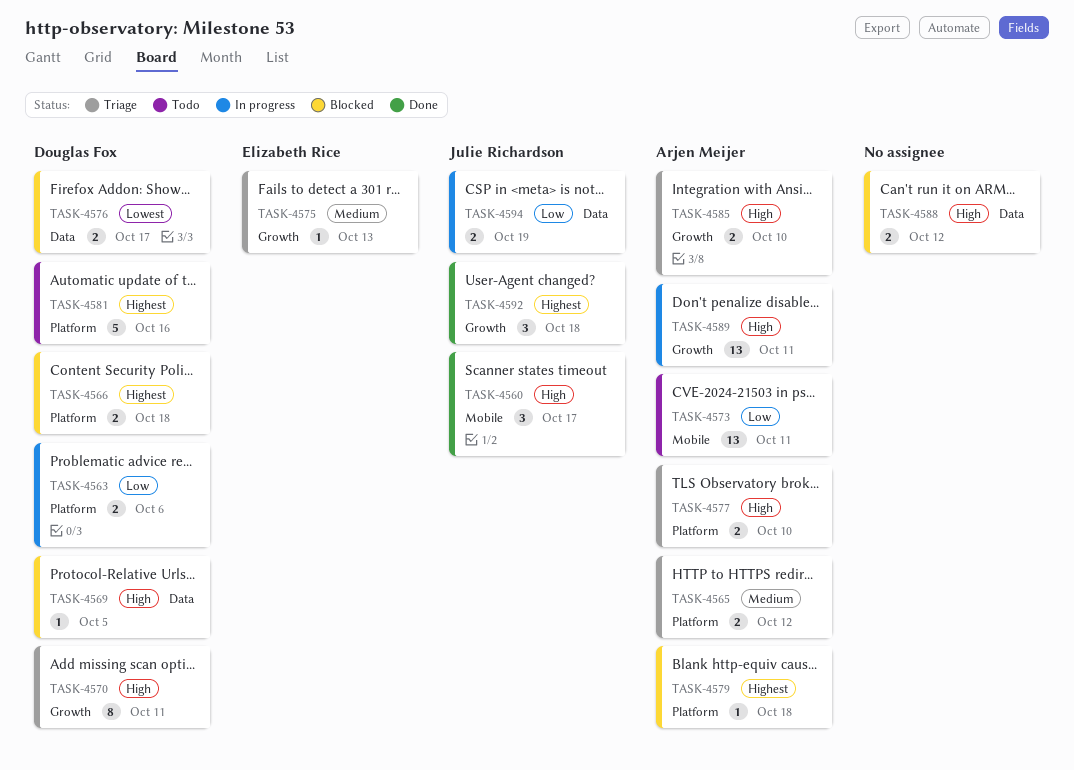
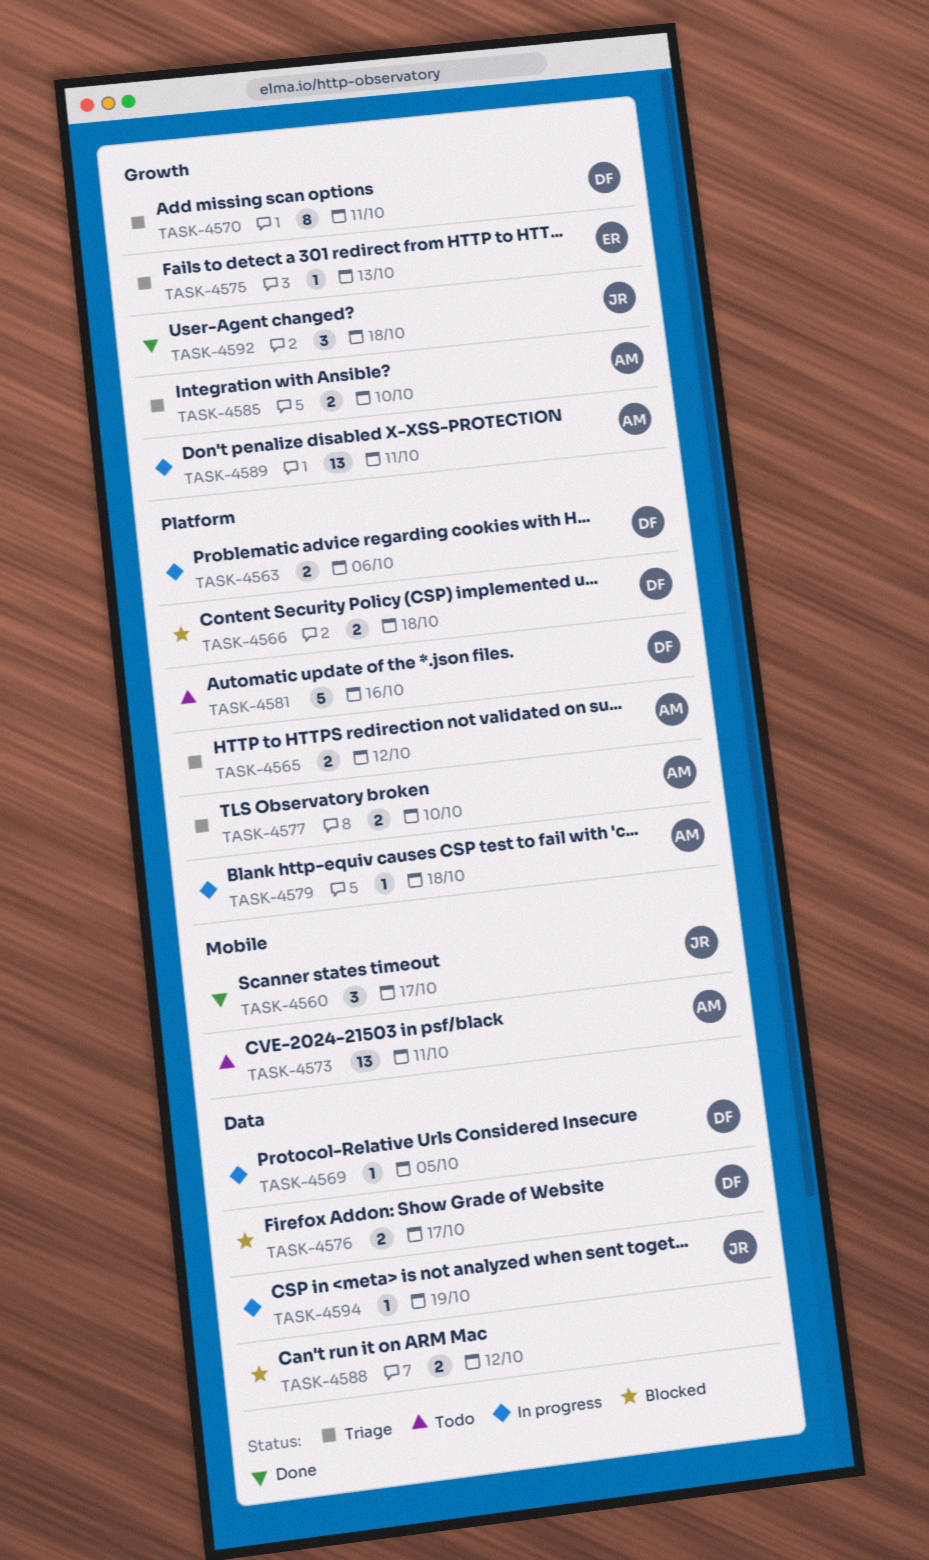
TASK-4569, status: Blocked -> In progress
TASK-4579, status: Blocked -> In progress
TASK-4594, estimate: 2 -> 1

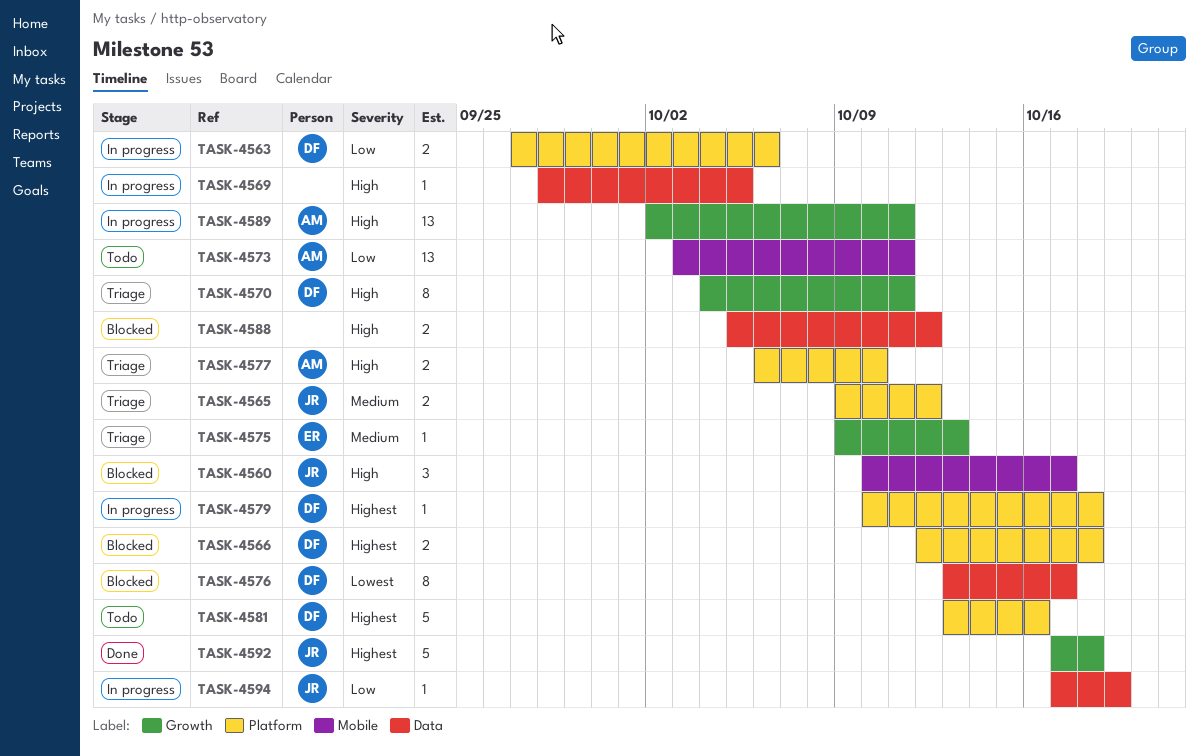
TASK-4560, status: Done -> Blocked
TASK-4565, owner: AM -> JR
TASK-4569, owner: DF -> none
TASK-4576, estimate: 2 -> 8
TASK-4579, owner: AM -> DF
TASK-4585: present -> none
TASK-4592, estimate: 3 -> 5

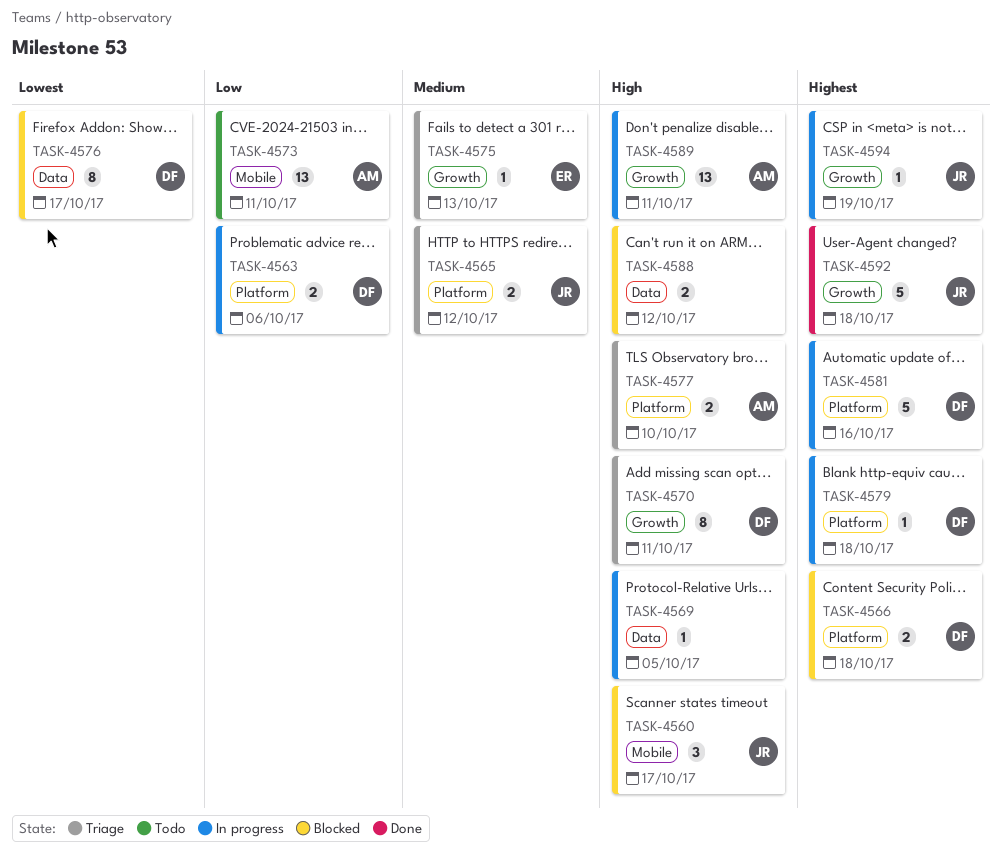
TASK-4581, status: Todo -> In progress
TASK-4594, priority: Low -> Highest
TASK-4594, label: Data -> Growth

